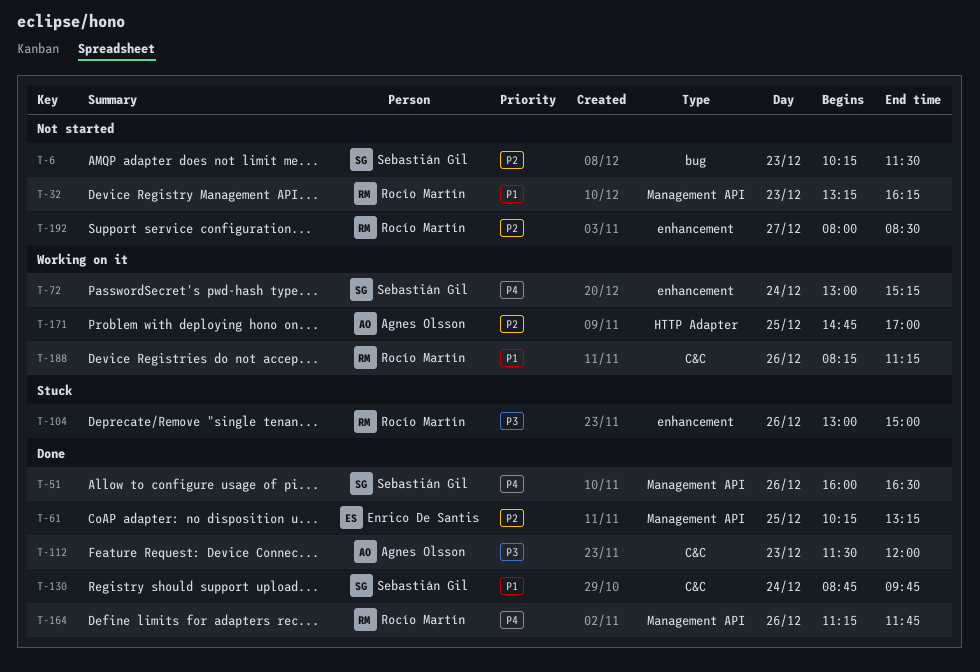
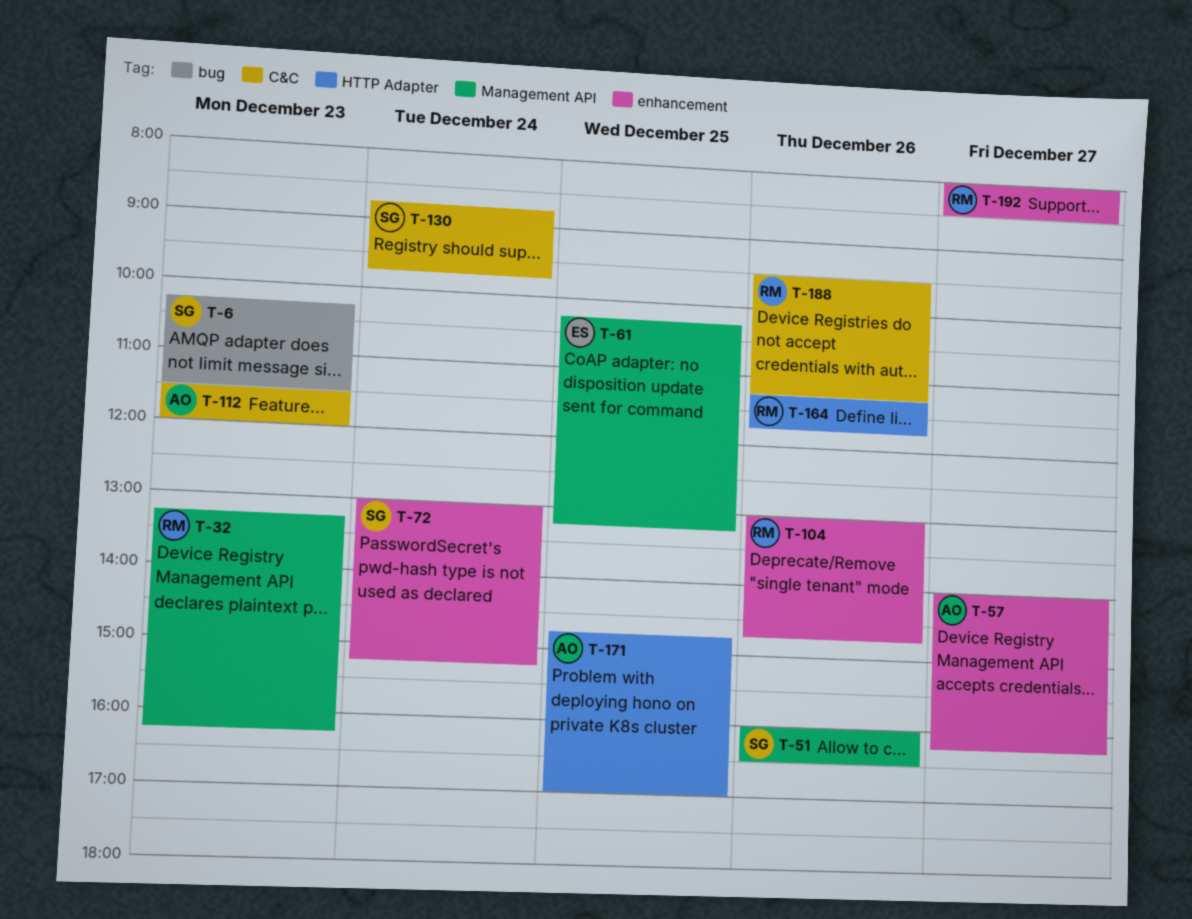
T-57: none -> present
T-104, ends: 15:00 -> 14:45
T-164, label: Management API -> HTTP Adapter
T-188, begins: 08:15 -> 09:30

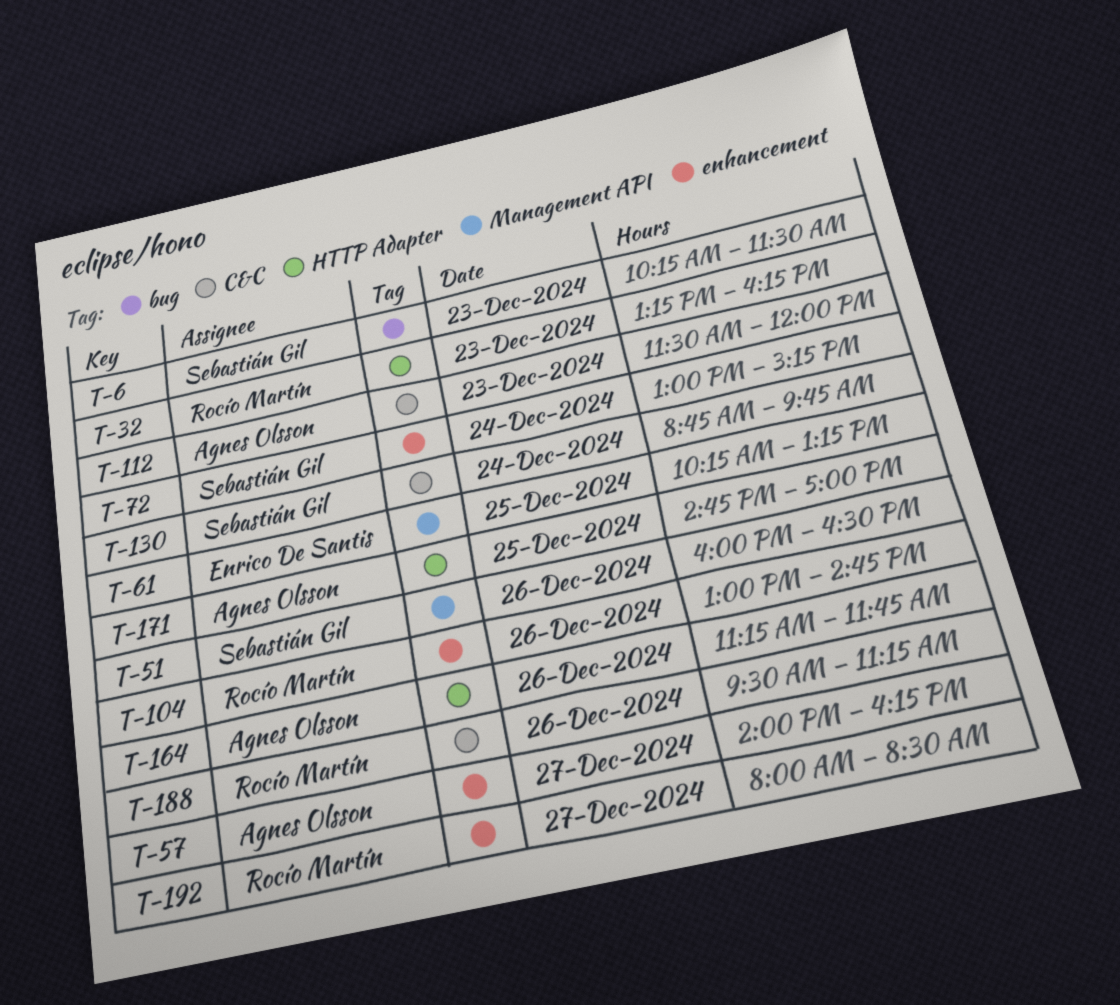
T-32, label: Management API -> HTTP Adapter
T-164, owner: Rocío Martín -> Agnes Olsson

